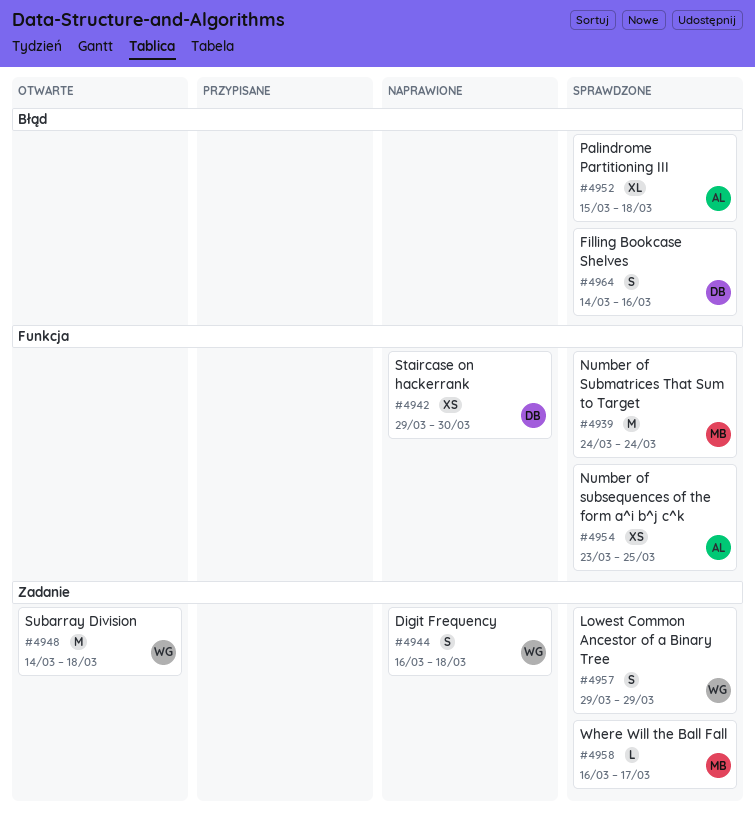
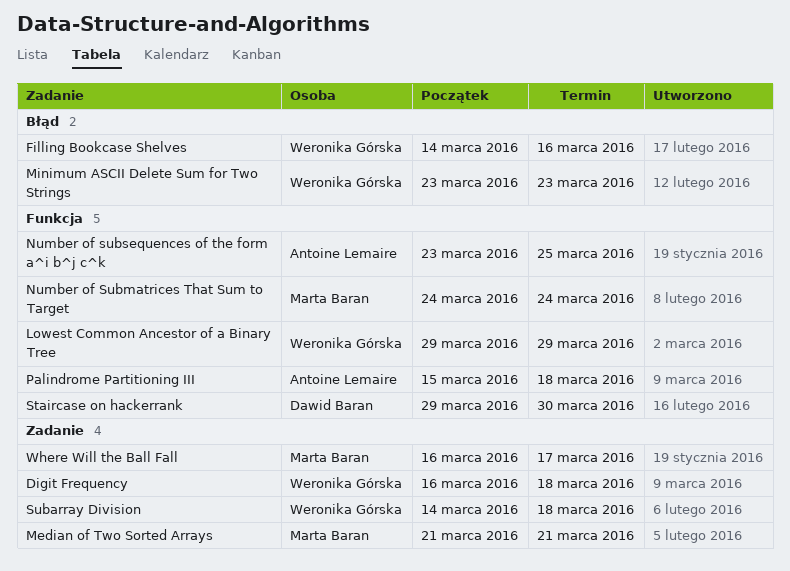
Filling Bookcase Shelves, owner: Dawid Baran -> Weronika Górska
Lowest Common Ancestor of a Binary Tree, label: Zadanie -> Funkcja
Median of Two Sorted Arrays: none -> present
Minimum ASCII Delete Sum for Two Strings: none -> present
Palindrome Partitioning III, label: Błąd -> Funkcja

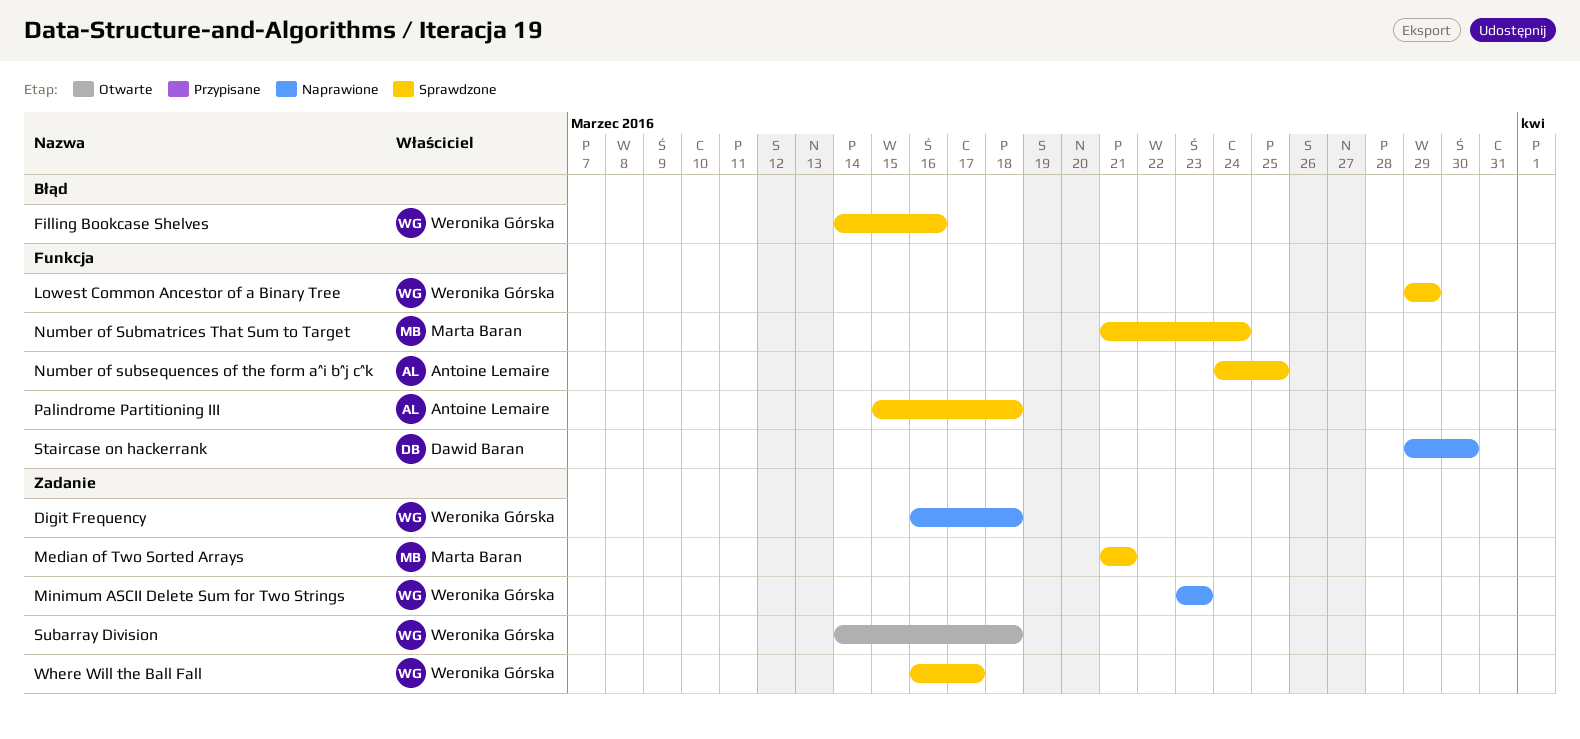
Minimum ASCII Delete Sum for Two Strings, label: Błąd -> Zadanie
Number of Submatrices That Sum to Target, start: Mar 24 -> Mar 21
Number of subsequences of the form a^i b^j c^k, start: Mar 23 -> Mar 24
Where Will the Ball Fall, owner: Marta Baran -> Weronika Górska

